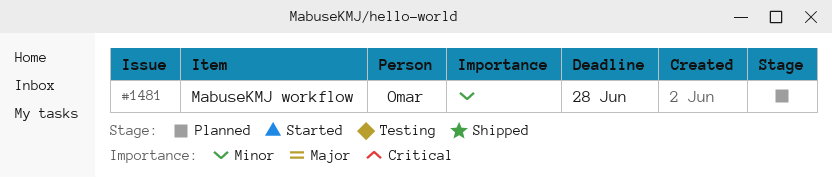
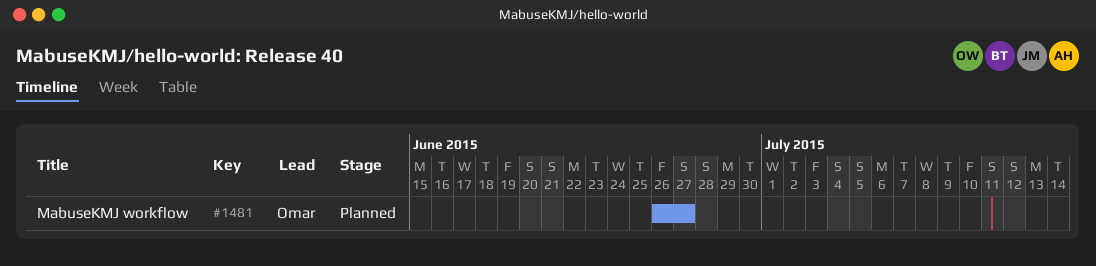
#1481, due: Jun 28 -> Jun 27

